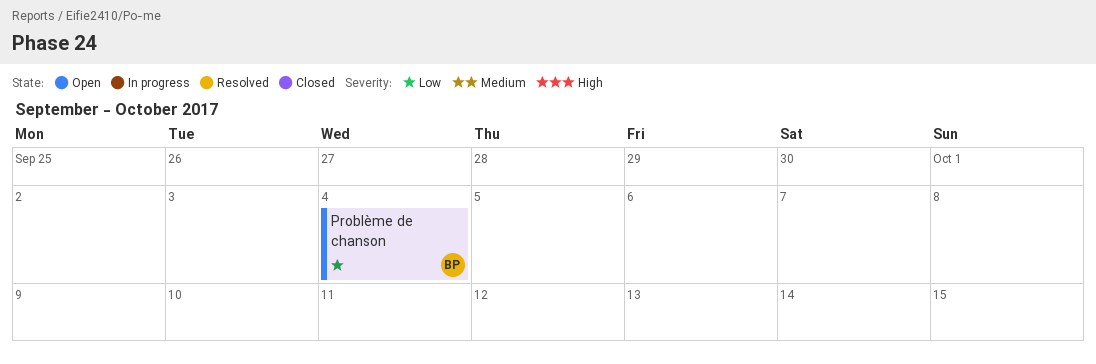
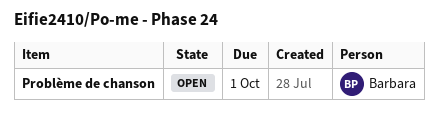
Problème de chanson, due: Oct 4 -> Oct 1

